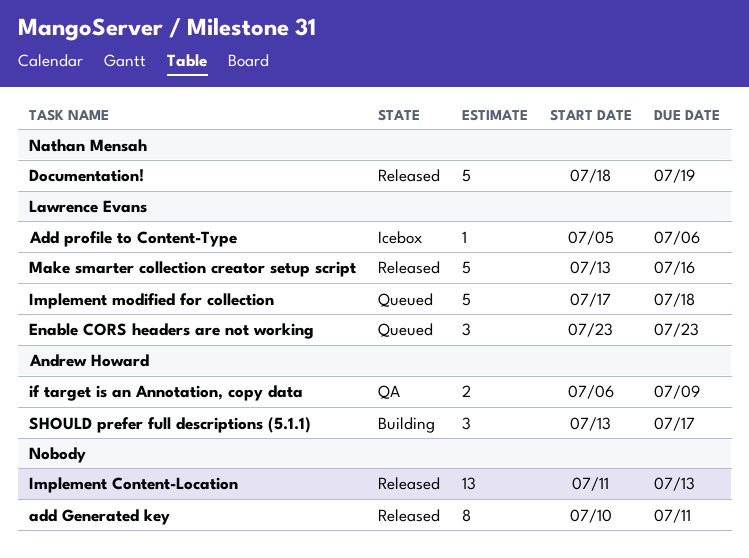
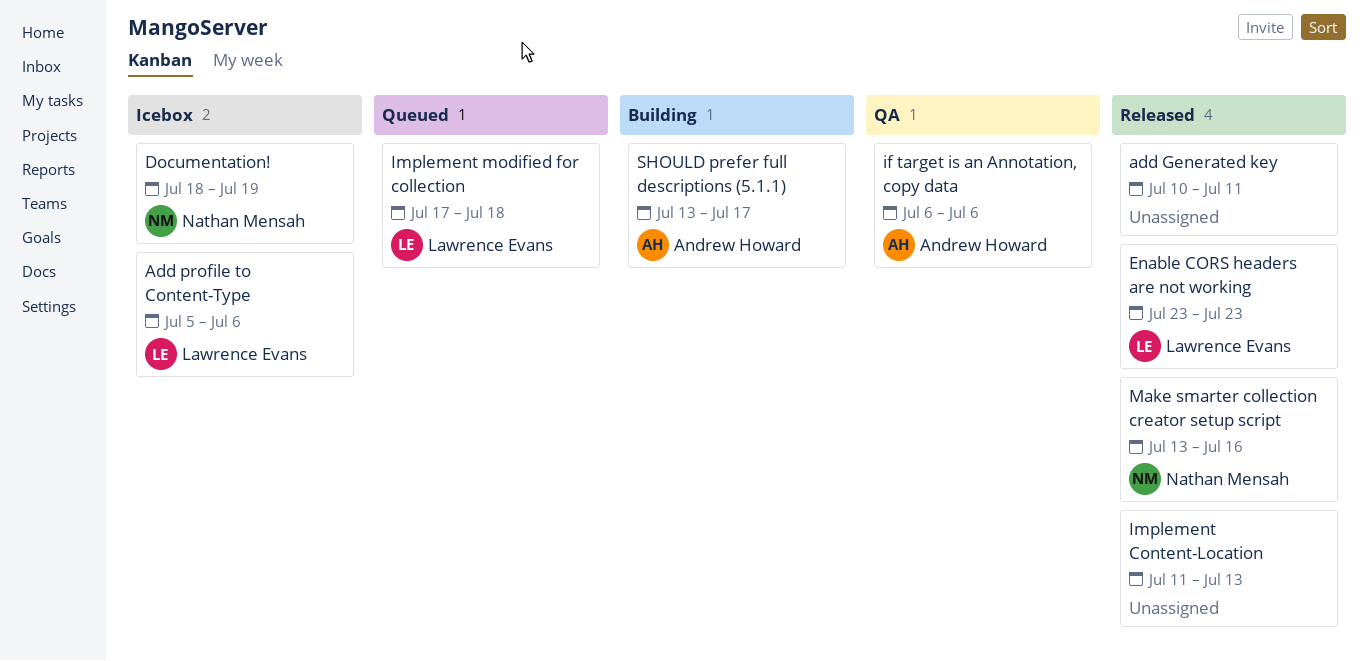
Documentation!, status: Released -> Icebox
Enable CORS headers are not working, status: Queued -> Released
if target is an Annotation, copy data, due: Jul 9 -> Jul 6
Make smarter collection creator setup script, owner: Lawrence Evans -> Nathan Mensah

